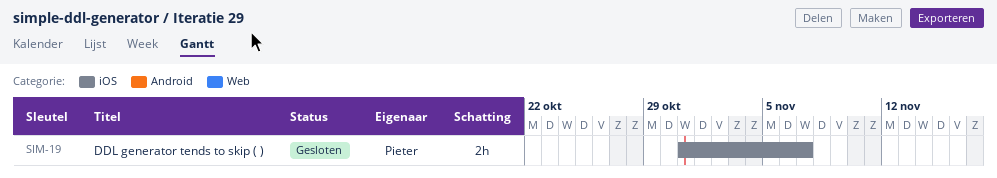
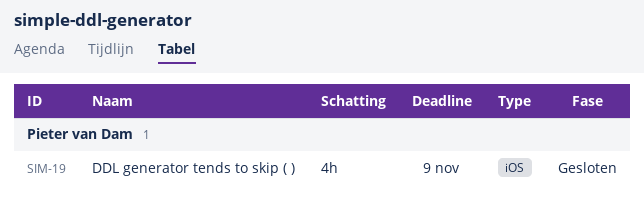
SIM-19, estimate: 2h -> 4h
SIM-19, due: Nov 7 -> Nov 9

